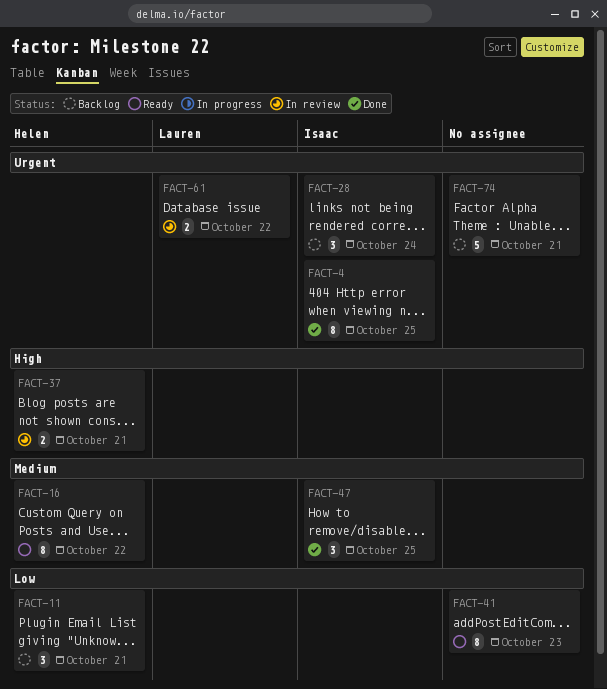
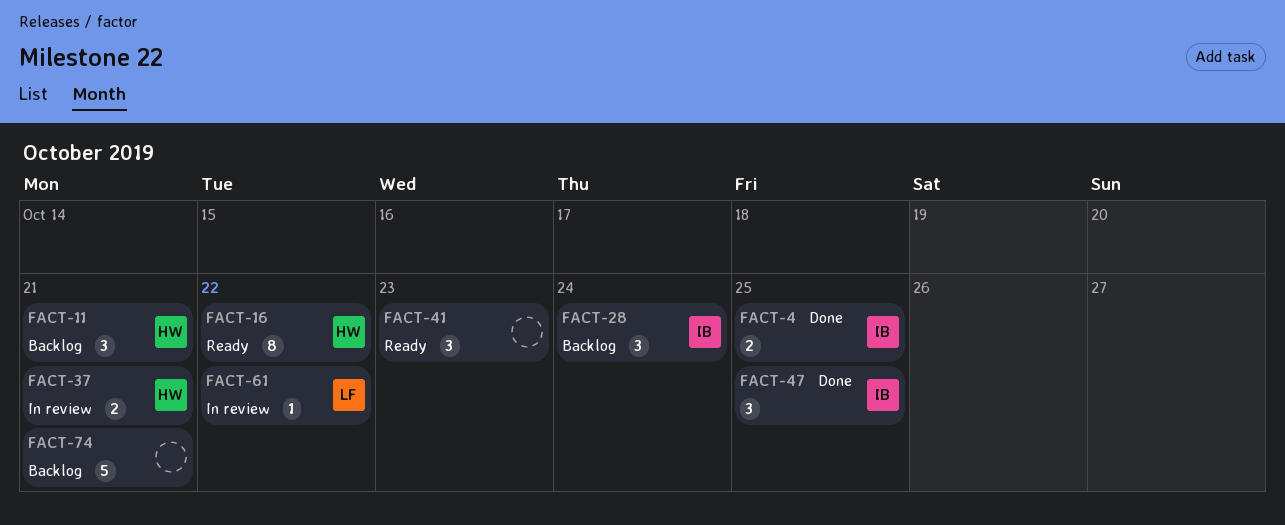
FACT-4, estimate: 8 -> 2
FACT-41, estimate: 8 -> 3
FACT-61, estimate: 2 -> 1

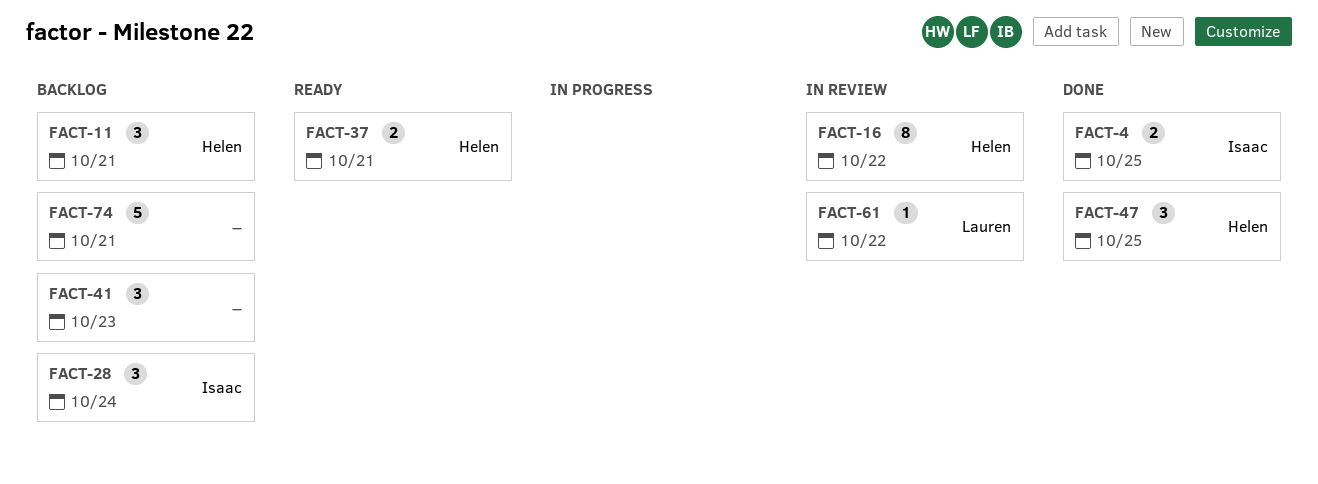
FACT-16, status: Ready -> In review
FACT-37, status: In review -> Ready
FACT-41, status: Ready -> Backlog
FACT-47, owner: Isaac -> Helen

